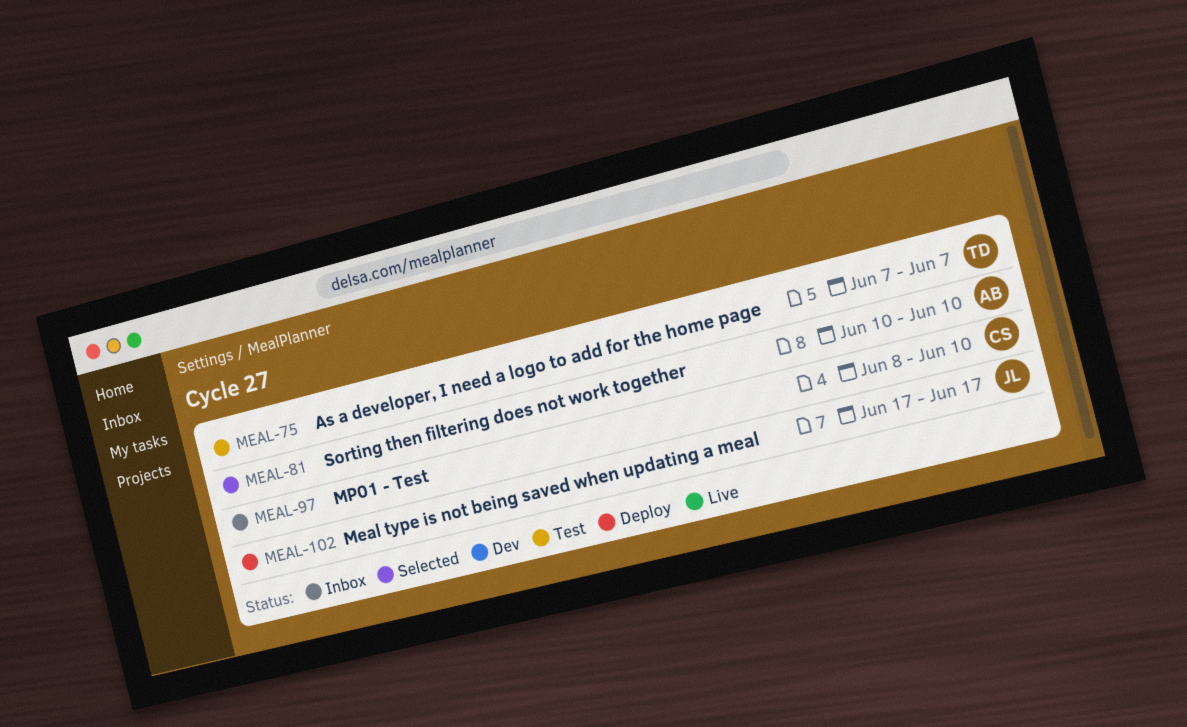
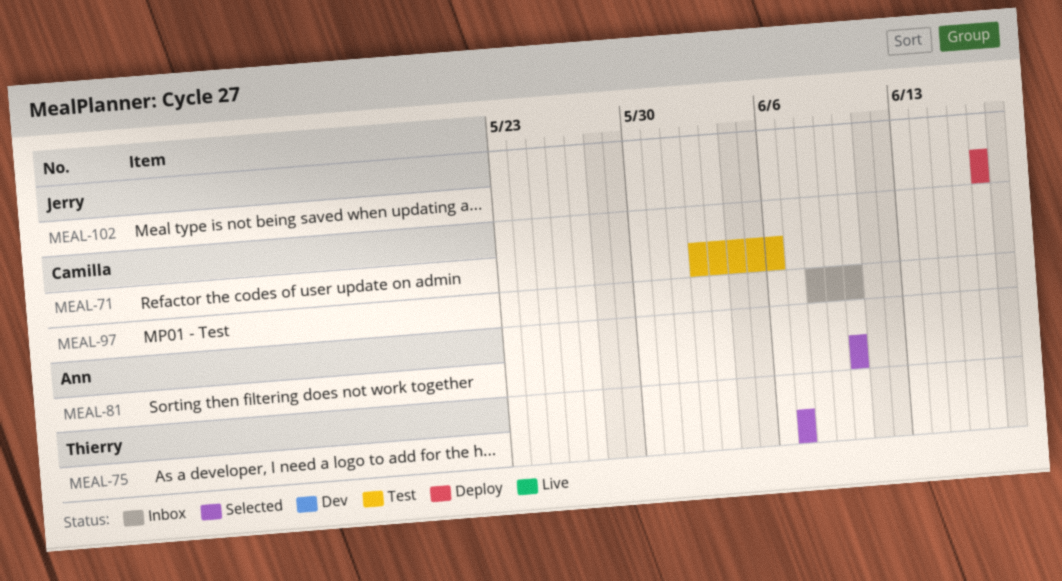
MEAL-71: none -> present
MEAL-75, status: Test -> Selected

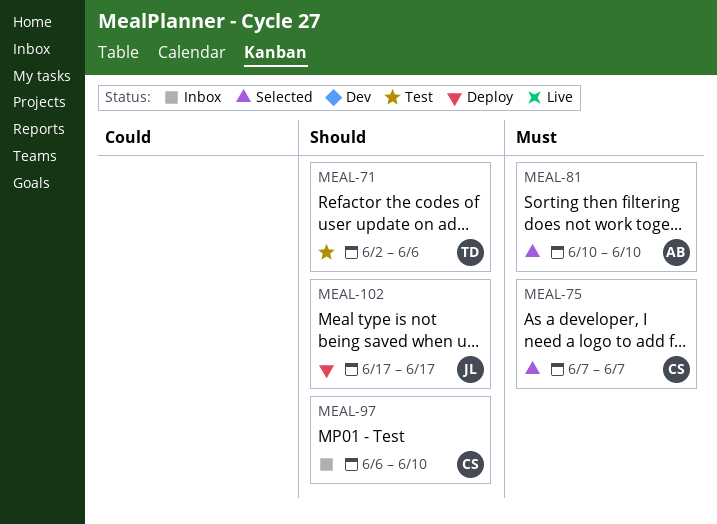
MEAL-71, owner: Camilla -> Thierry
MEAL-75, owner: Thierry -> Camilla
MEAL-97, start: Jun 8 -> Jun 6

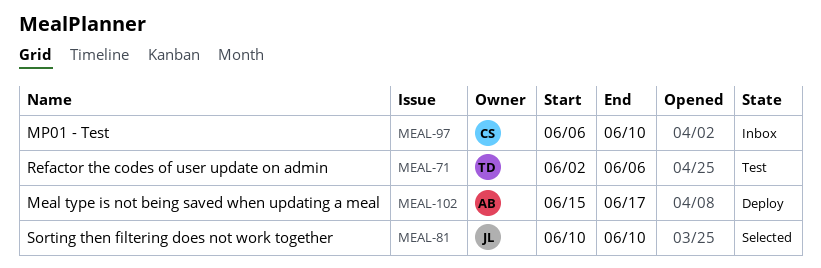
MEAL-75: present -> none
MEAL-81, owner: AB -> JL
MEAL-102, owner: JL -> AB
MEAL-102, start: Jun 17 -> Jun 15

